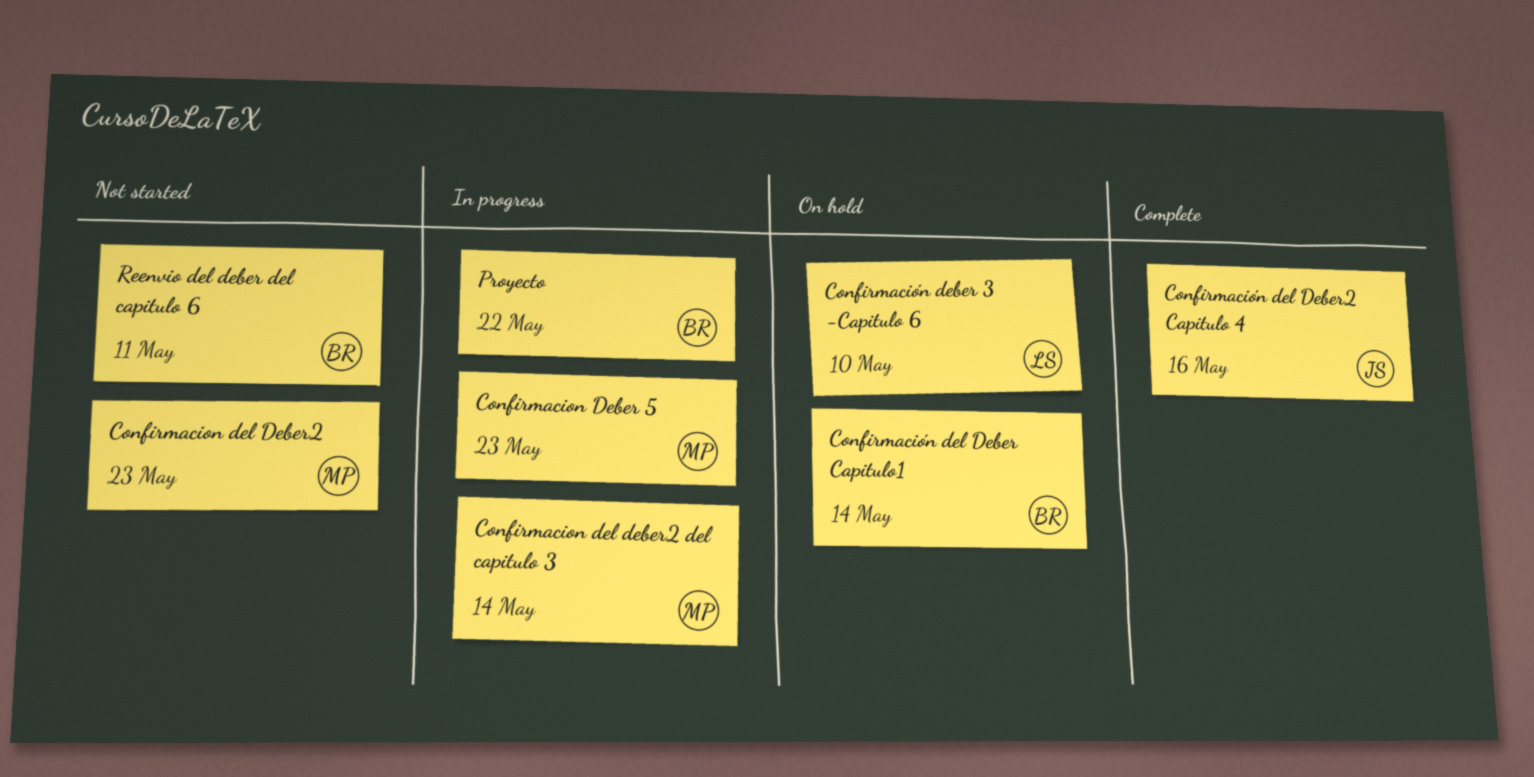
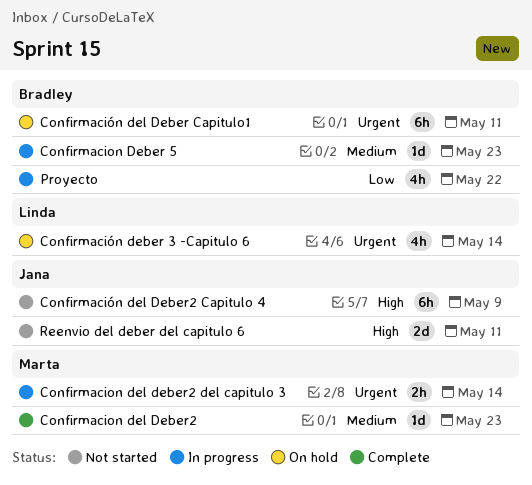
Confirmacion Deber 5, owner: Marta -> Bradley
Confirmacion del Deber2, status: Not started -> Complete
Confirmación deber 3 -Capitulo 6, due: May 10 -> May 14
Confirmación del Deber Capitulo1, due: May 14 -> May 11
Confirmación del Deber2 Capitulo 4, status: Complete -> Not started
Confirmación del Deber2 Capitulo 4, due: May 16 -> May 9
Reenvio del deber del capitulo 6, owner: Bradley -> Jana

